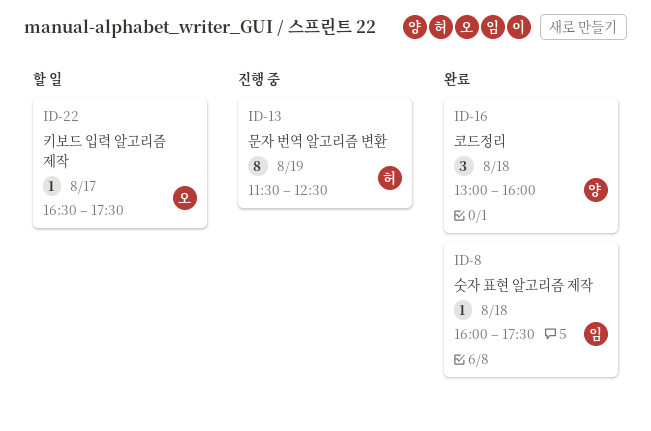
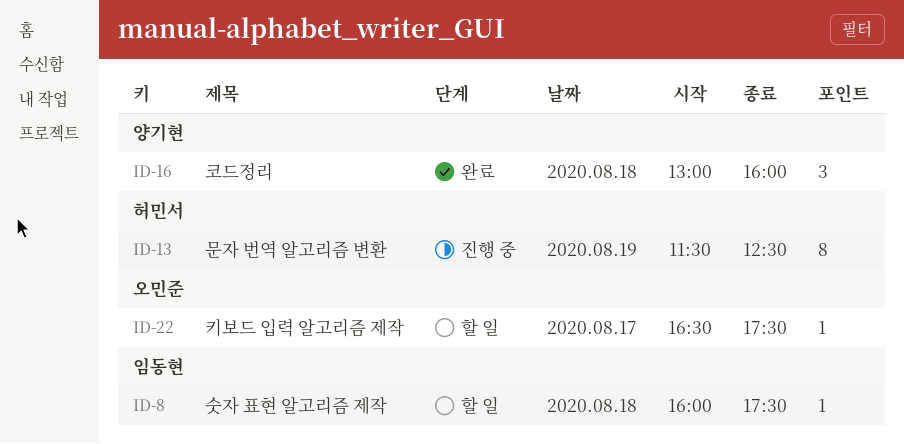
ID-8, status: 완료 -> 할 일

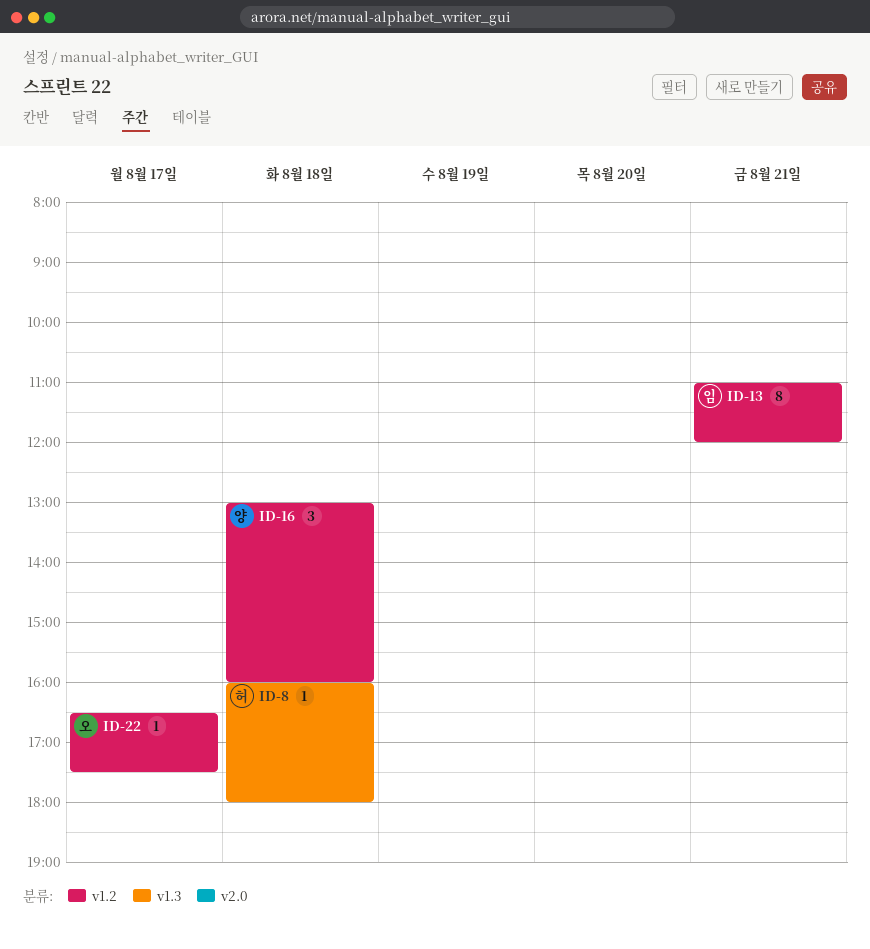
ID-8, owner: 임동현 -> 허민서
ID-8, ends: 17:30 -> 18:00
ID-13, owner: 허민서 -> 임동현
ID-13, day: Aug 19 -> Aug 21
ID-13, begins: 11:30 -> 11:00
ID-13, ends: 12:30 -> 12:00

